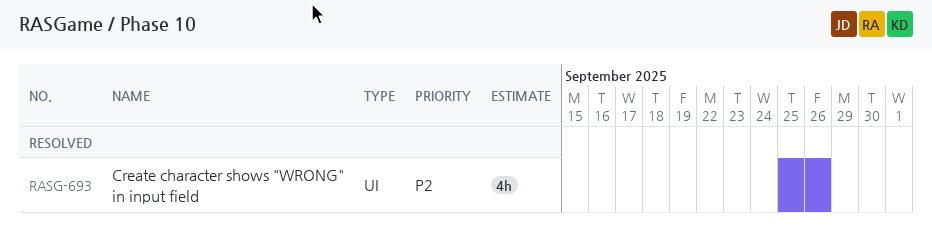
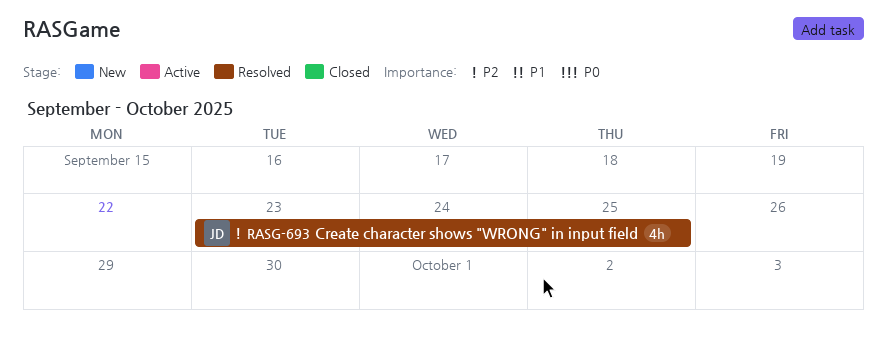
RASG-693, start: Sep 25 -> Sep 23
RASG-693, due: Sep 26 -> Sep 25

